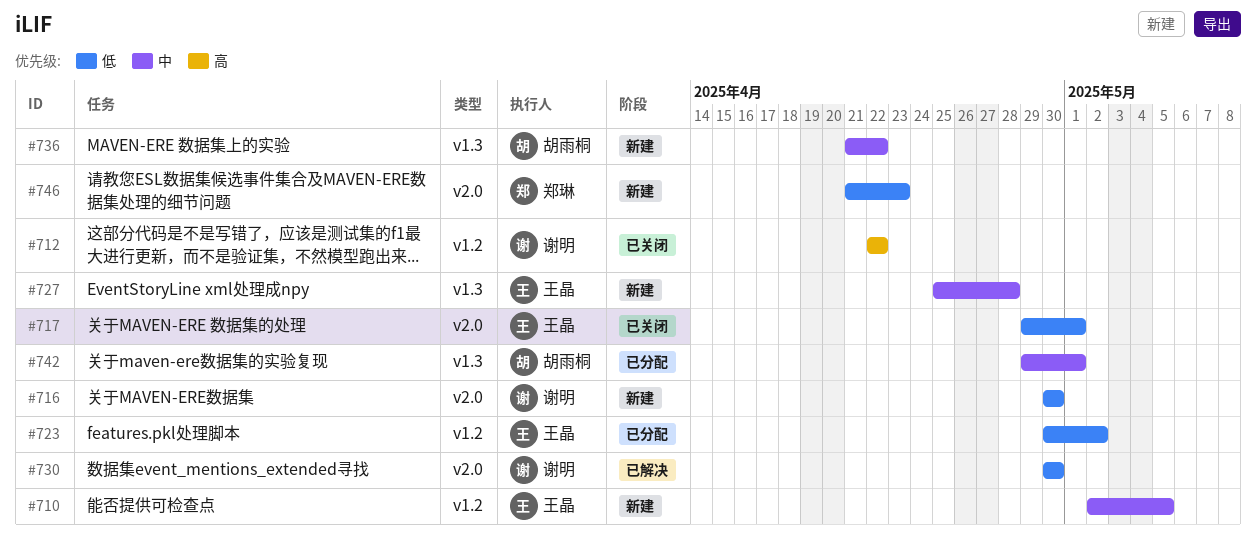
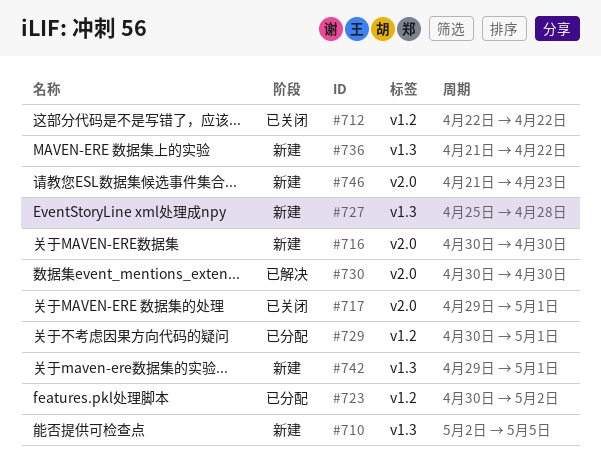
#710, label: v1.2 -> v1.3
#729: none -> present
#742, status: 已分配 -> 新建

